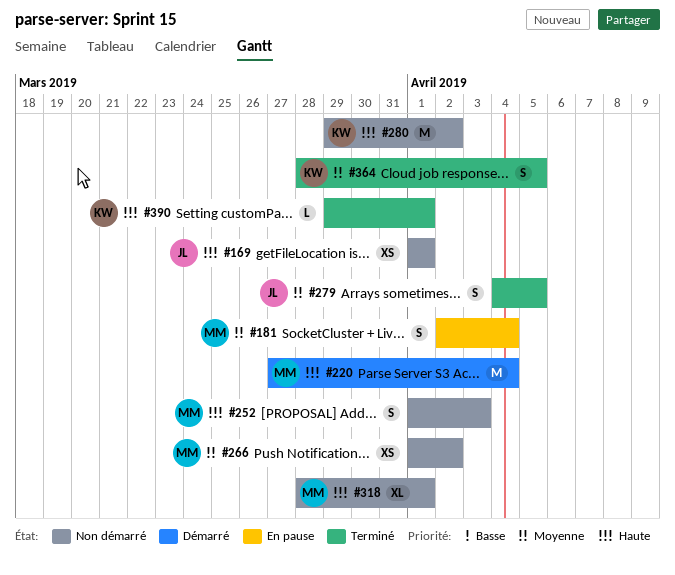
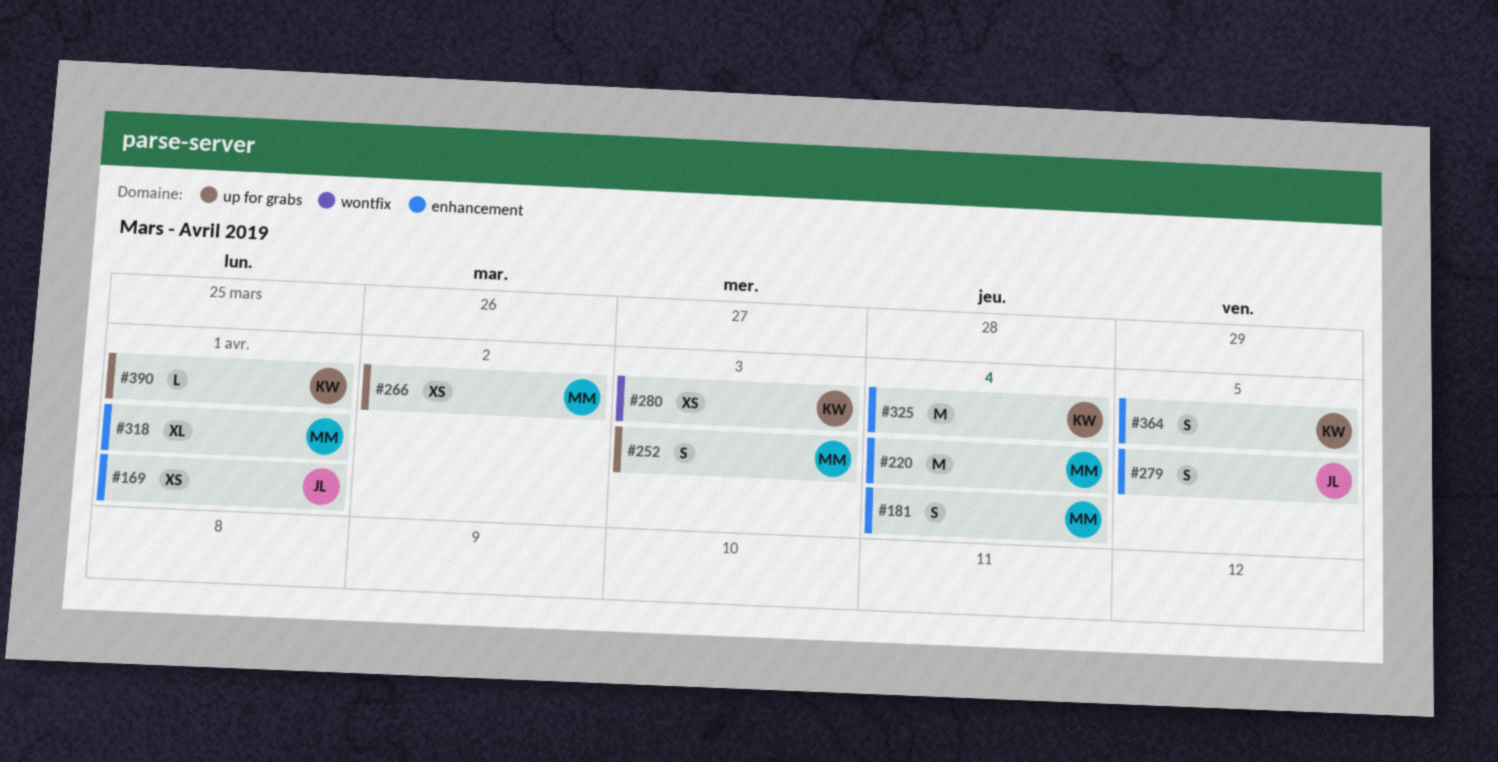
#280, estimate: M -> XS
#280, due: Apr 2 -> Apr 3
#325: none -> present

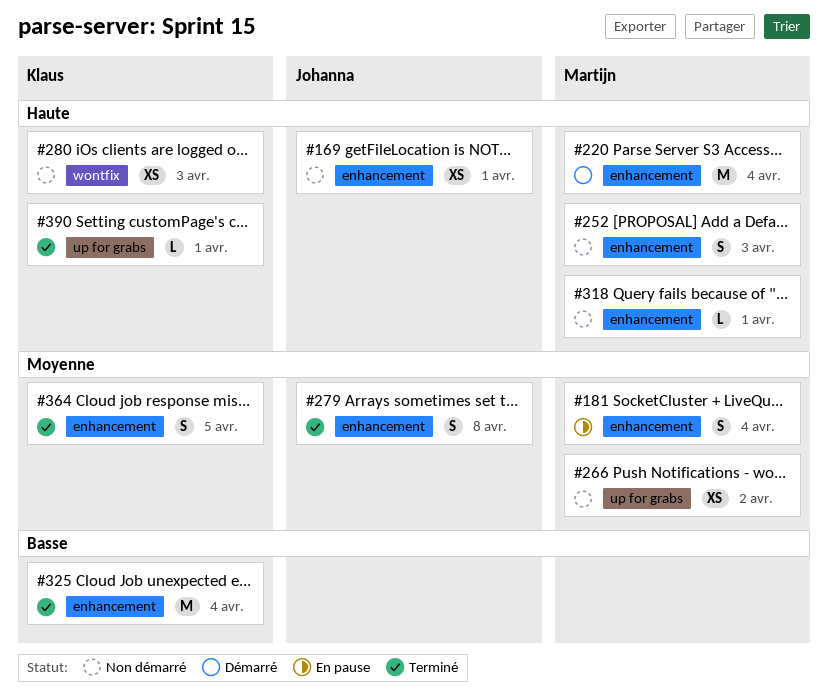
#252, label: up for grabs -> enhancement
#279, due: Apr 5 -> Apr 8
#318, estimate: XL -> L

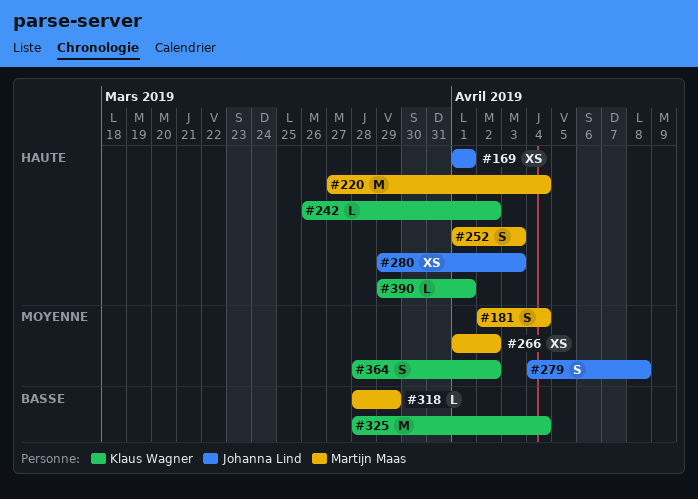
#242: none -> present
#280, owner: Klaus Wagner -> Johanna Lind
#318, priority: Haute -> Basse
#318, due: Apr 1 -> Mar 29
#364, due: Apr 5 -> Apr 2

